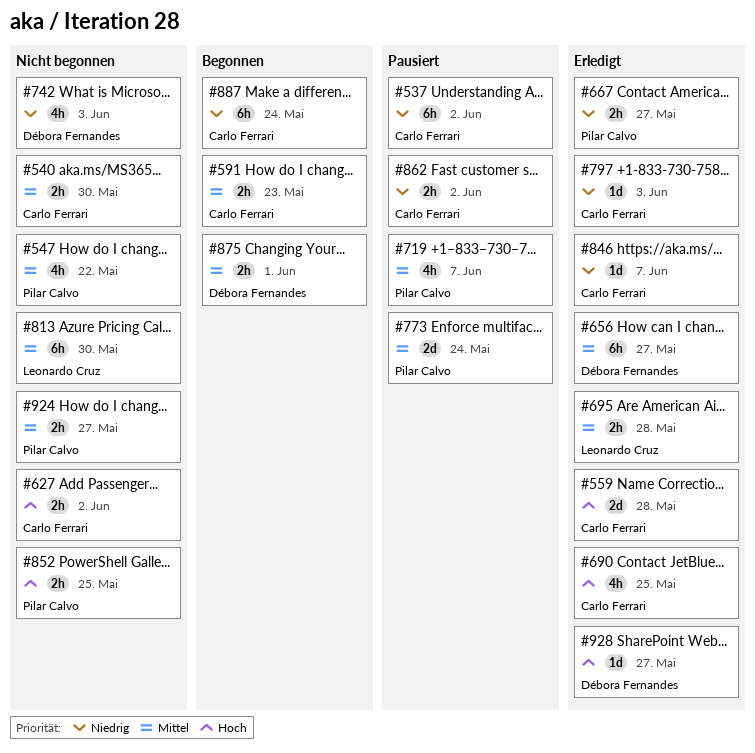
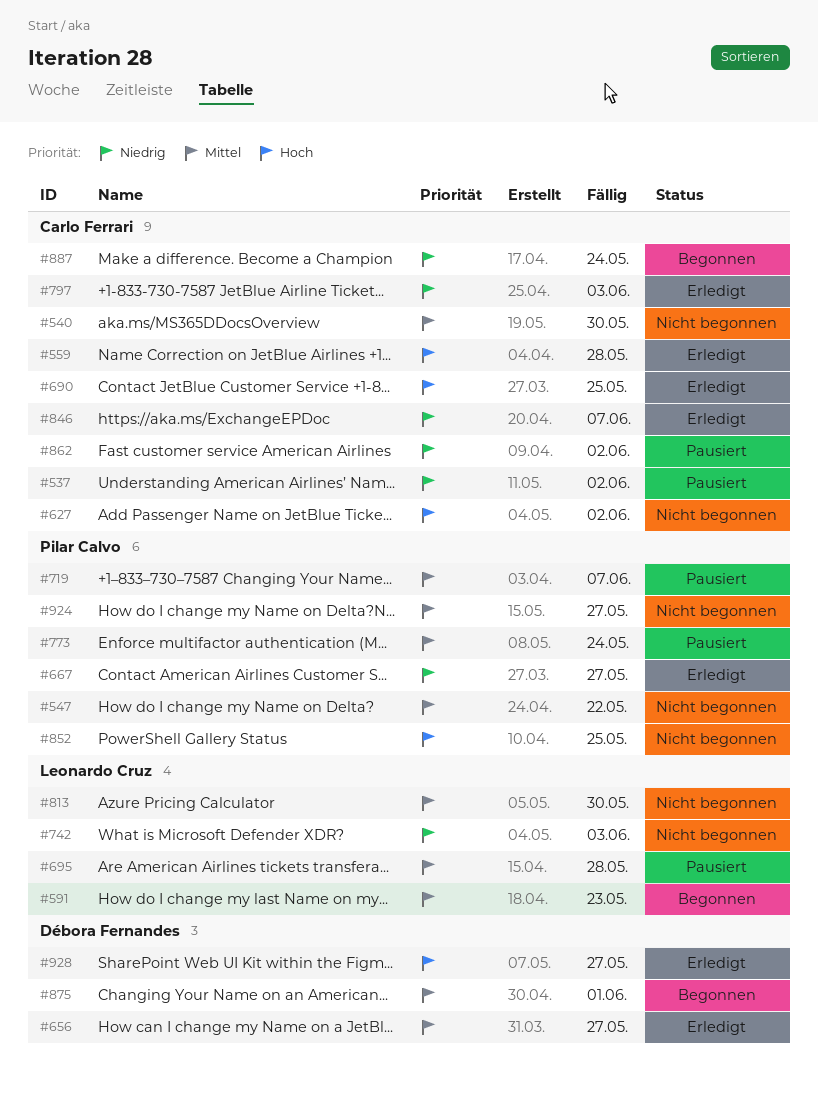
#591, owner: Carlo Ferrari -> Leonardo Cruz
#695, status: Erledigt -> Pausiert
#742, owner: Débora Fernandes -> Leonardo Cruz

